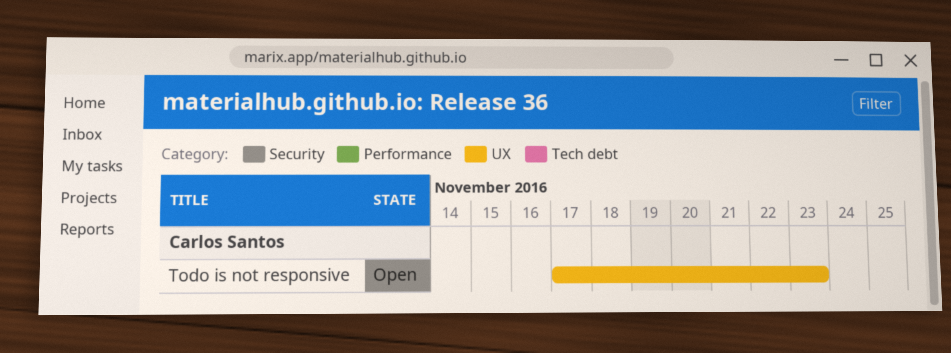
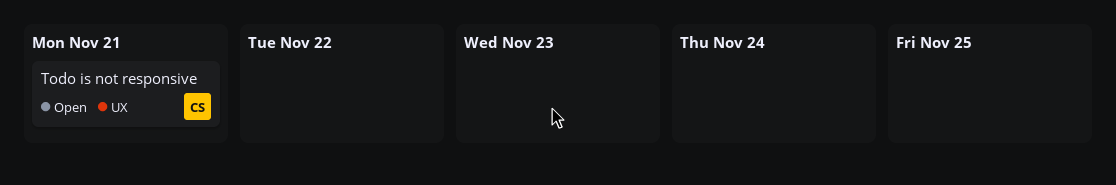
Todo is not responsive, due: Nov 23 -> Nov 21

